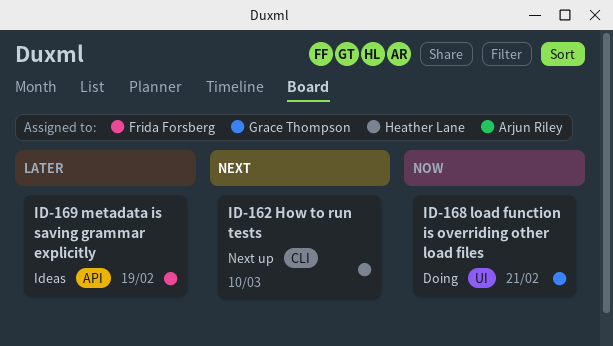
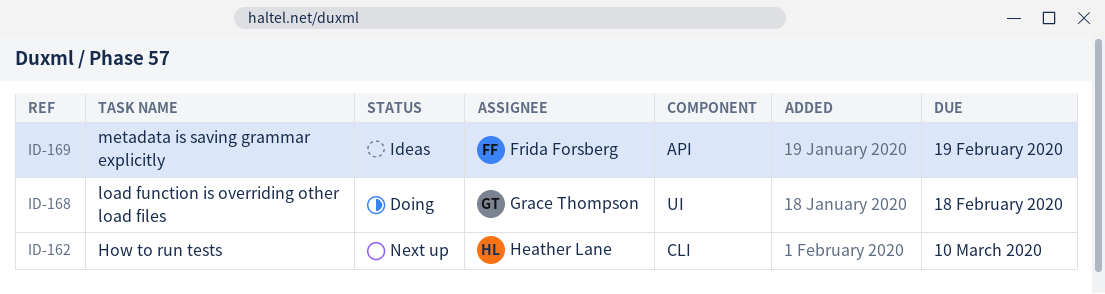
ID-168, due: Feb 21 -> Feb 18

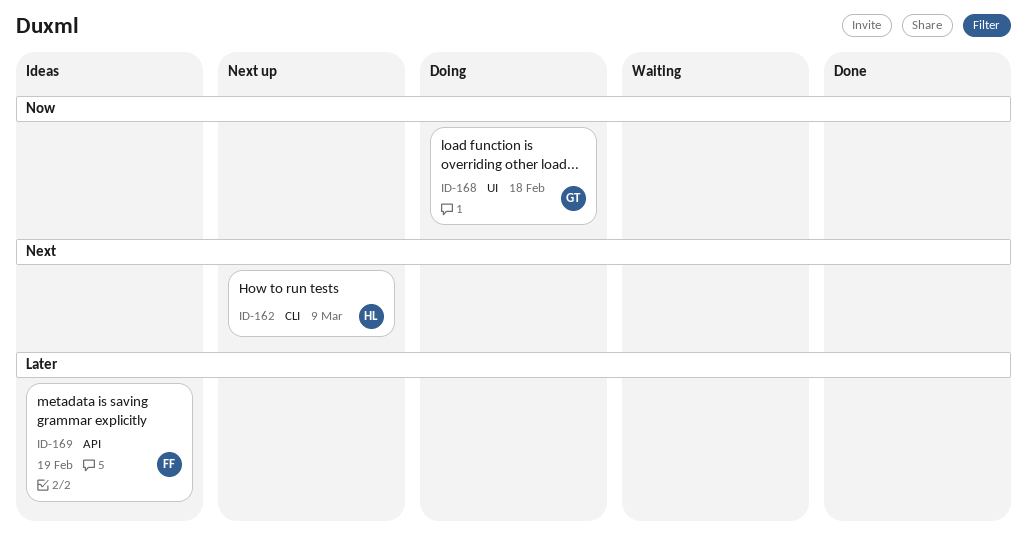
ID-162, due: Mar 10 -> Mar 9

